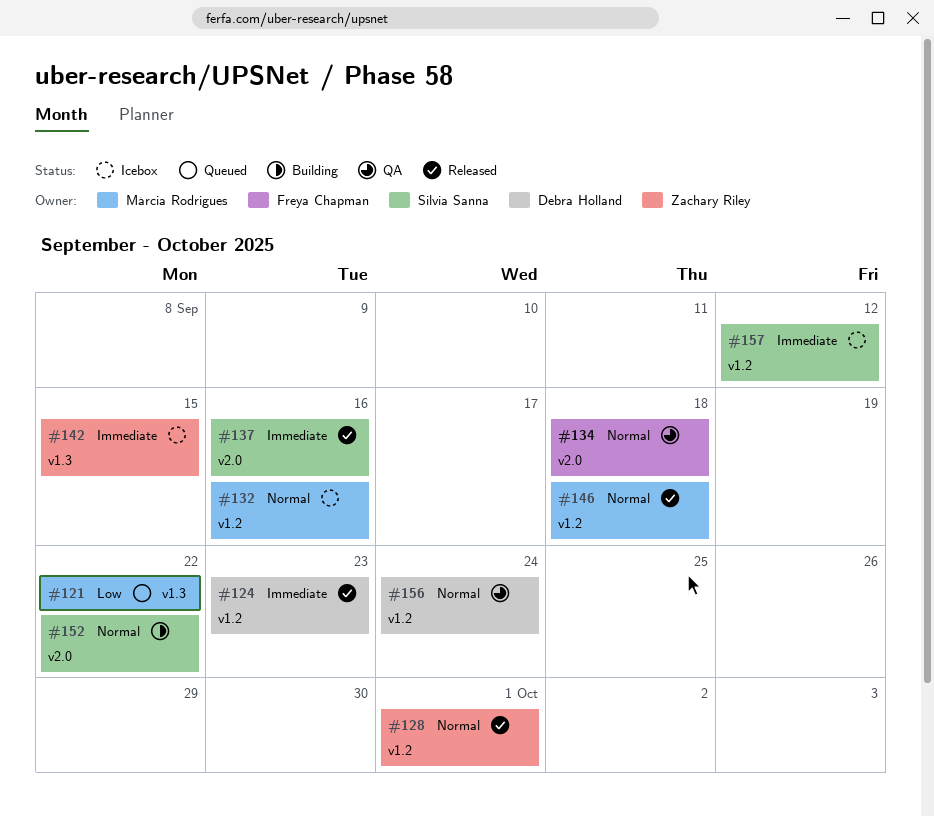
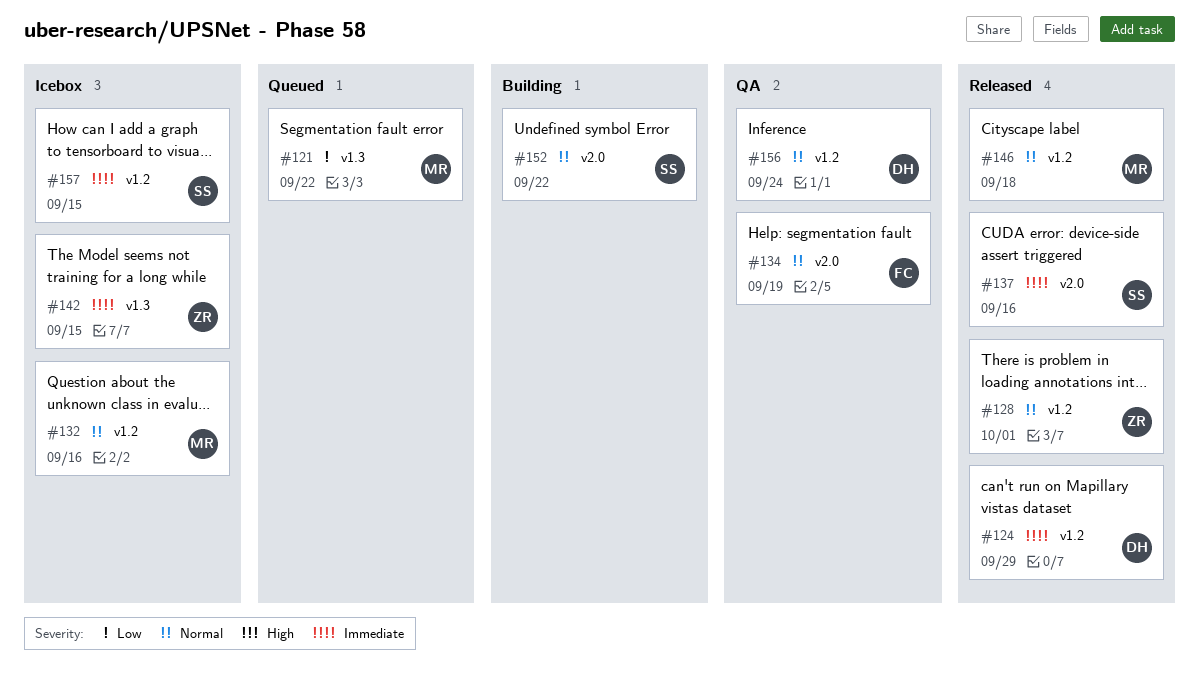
#124, due: Sep 23 -> Sep 29
#134, due: Sep 18 -> Sep 19
#157, due: Sep 12 -> Sep 15

